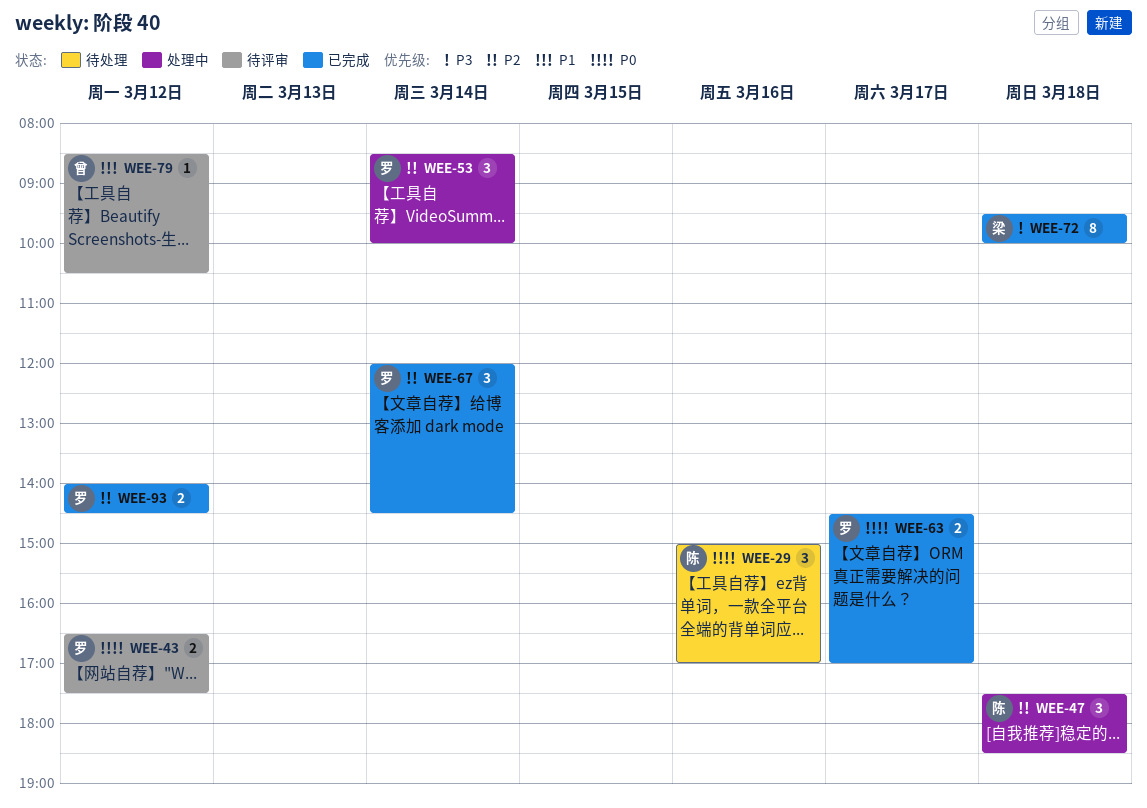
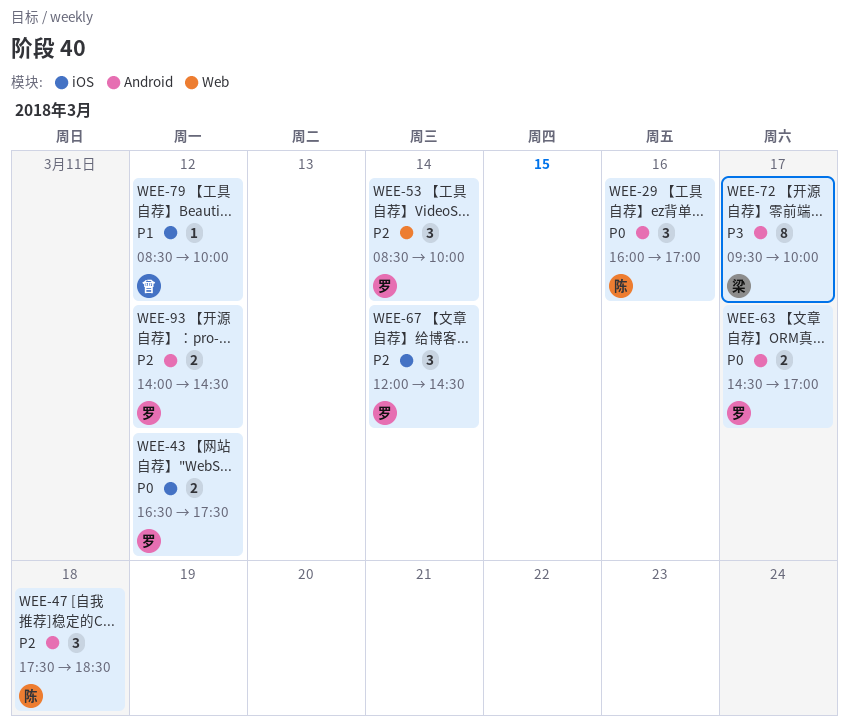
WEE-29, begins: 15:00 -> 16:00
WEE-72, day: Mar 18 -> Mar 17
WEE-79, ends: 10:30 -> 10:00

